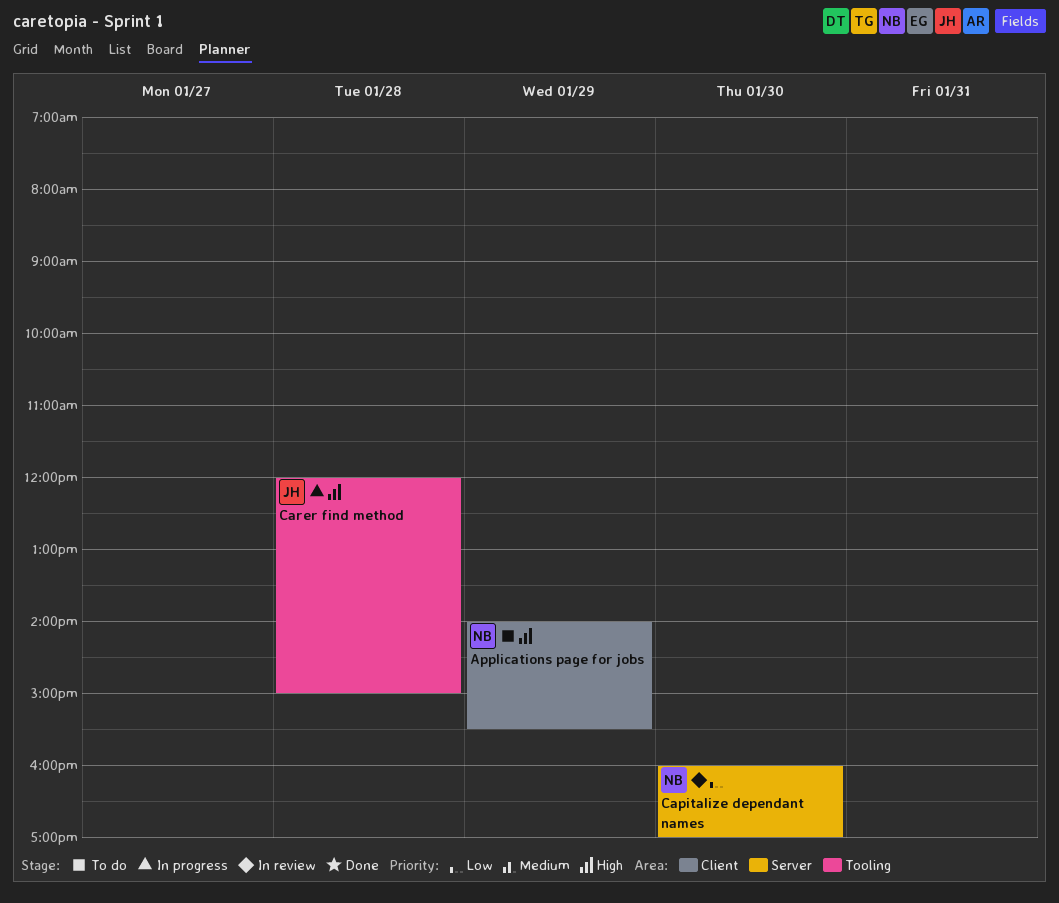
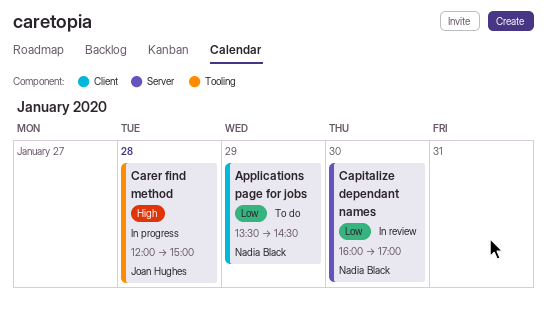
Applications page for jobs, priority: High -> Low
Applications page for jobs, begins: 14:00 -> 13:30
Applications page for jobs, ends: 15:30 -> 14:30

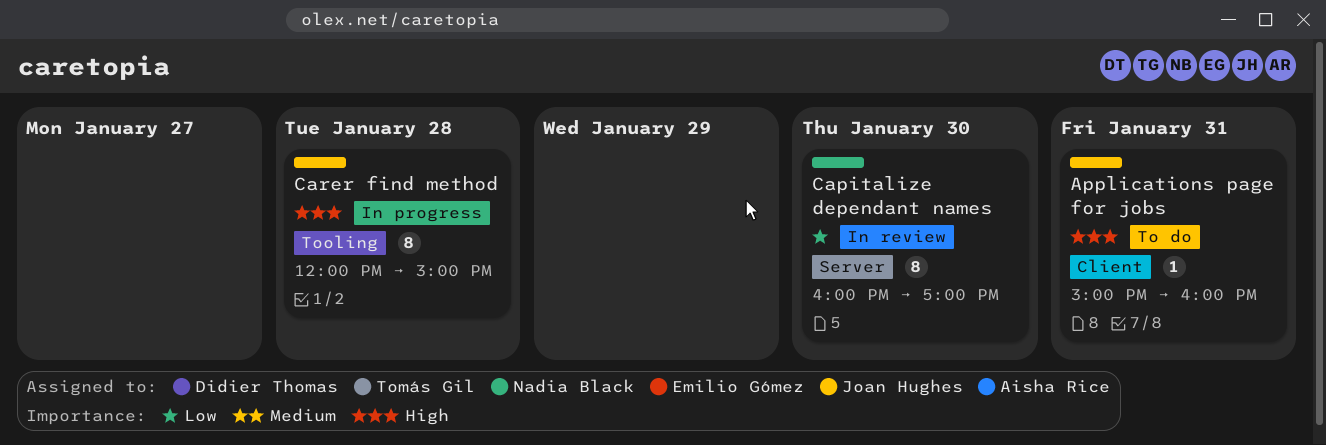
Applications page for jobs, owner: Nadia Black -> Joan Hughes
Applications page for jobs, priority: Low -> High
Applications page for jobs, day: Jan 29 -> Jan 31
Applications page for jobs, begins: 13:30 -> 15:00
Applications page for jobs, ends: 14:30 -> 16:00

